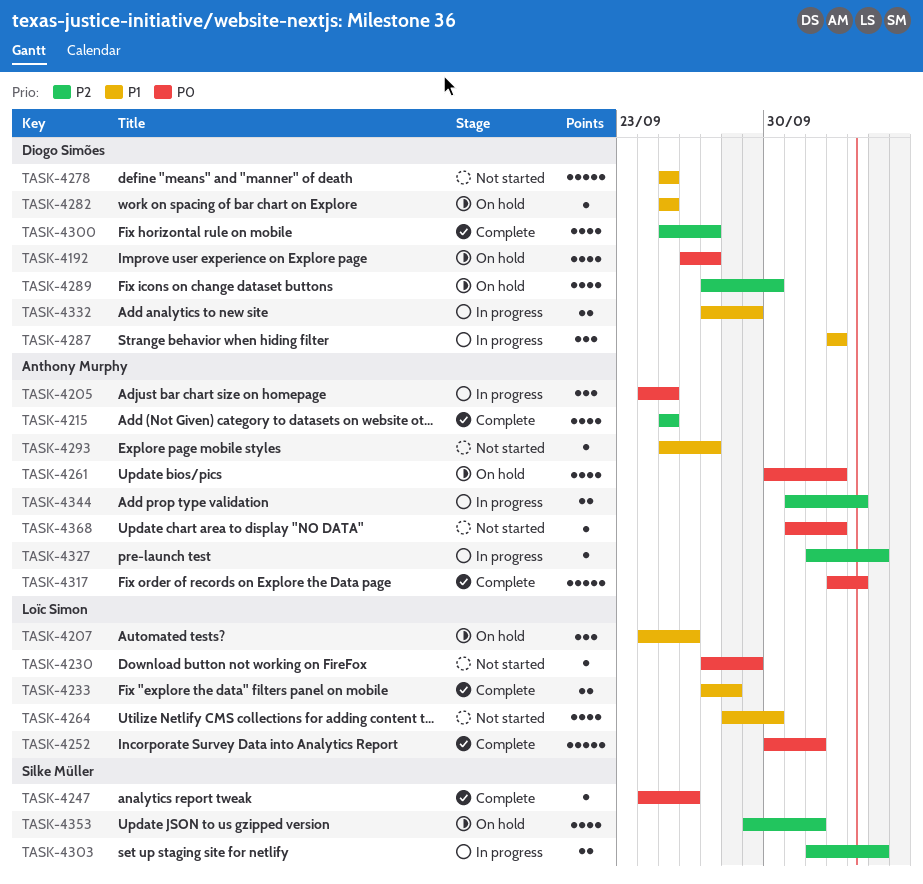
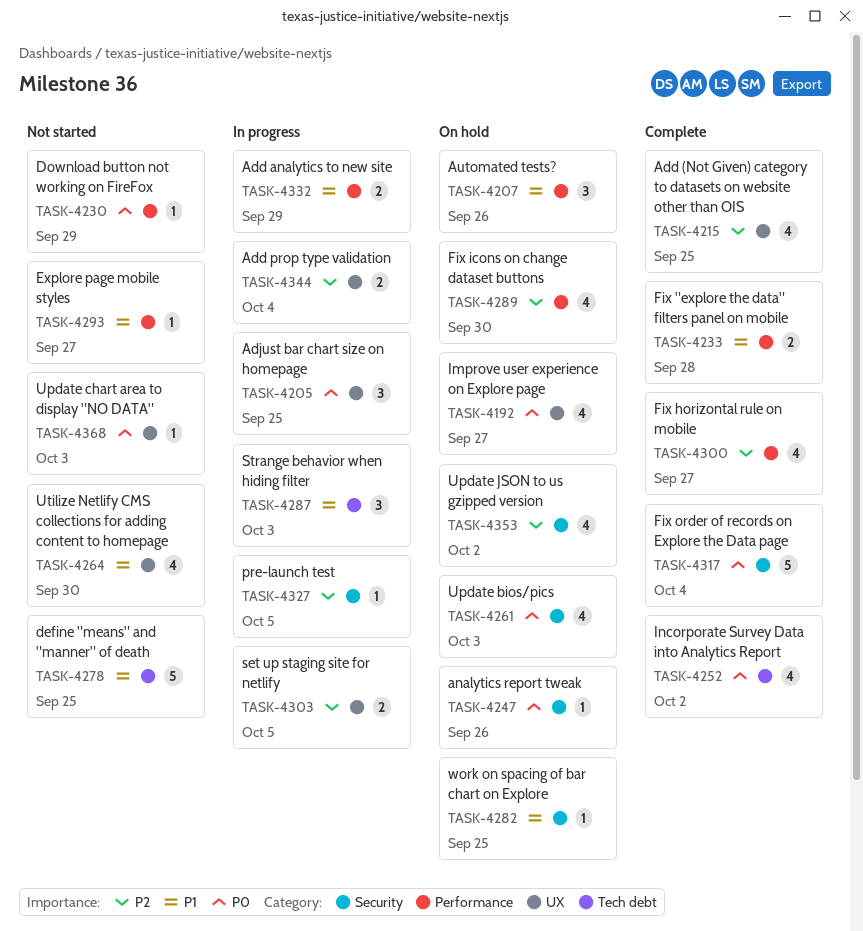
TASK-4247, status: Complete -> On hold
TASK-4252, estimate: 5 -> 4

